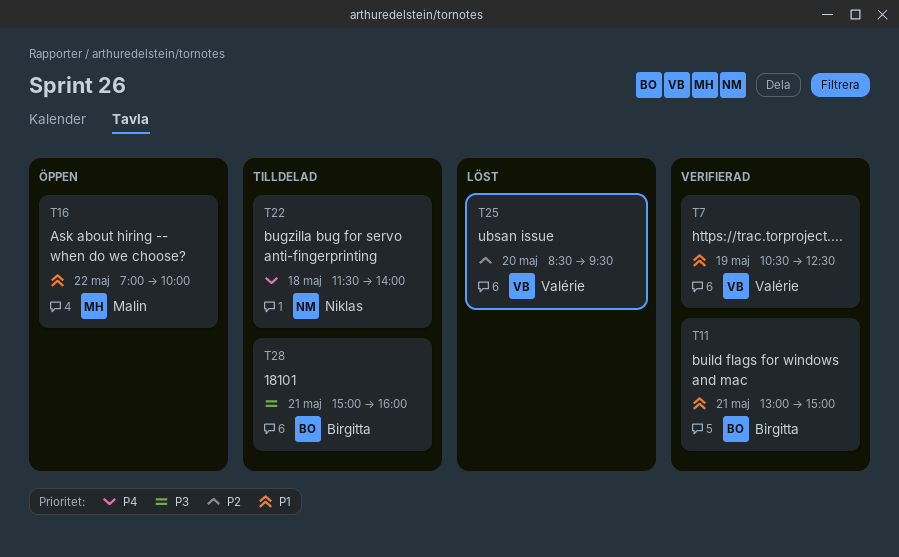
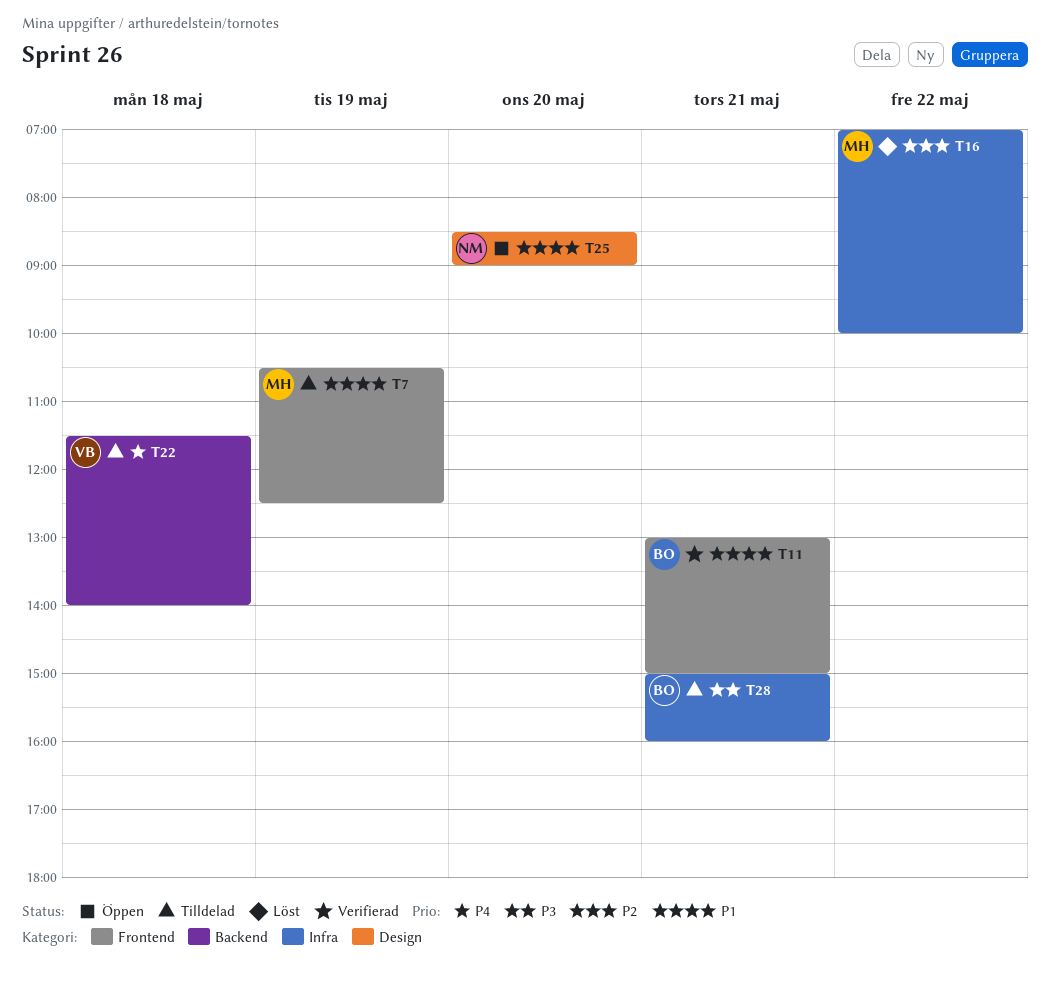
T7, status: Verifierad -> Tilldelad
T7, owner: Valérie -> Malin
T16, status: Öppen -> Löst
T16, priority: P1 -> P2
T22, owner: Niklas -> Valérie
T25, status: Löst -> Öppen
T25, owner: Valérie -> Niklas
T25, priority: P2 -> P1
T25, ends: 09:30 -> 09:00

